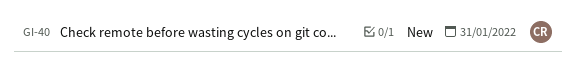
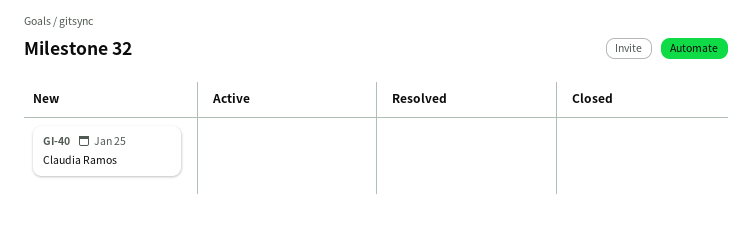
GI-40, due: Jan 31 -> Jan 25

